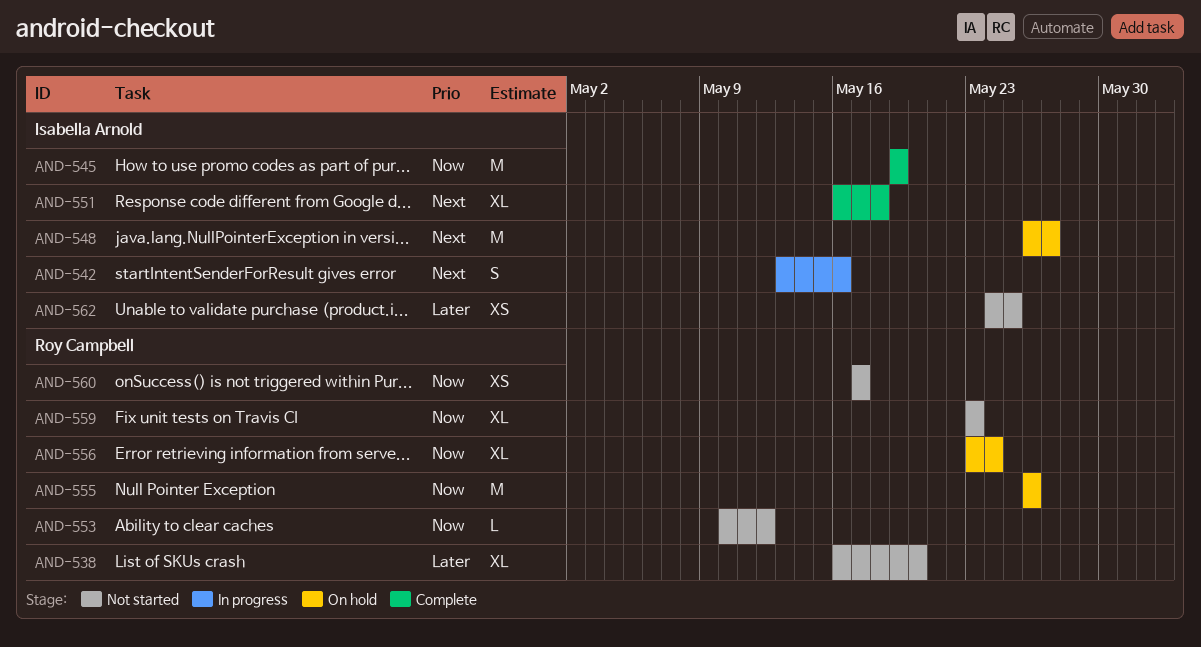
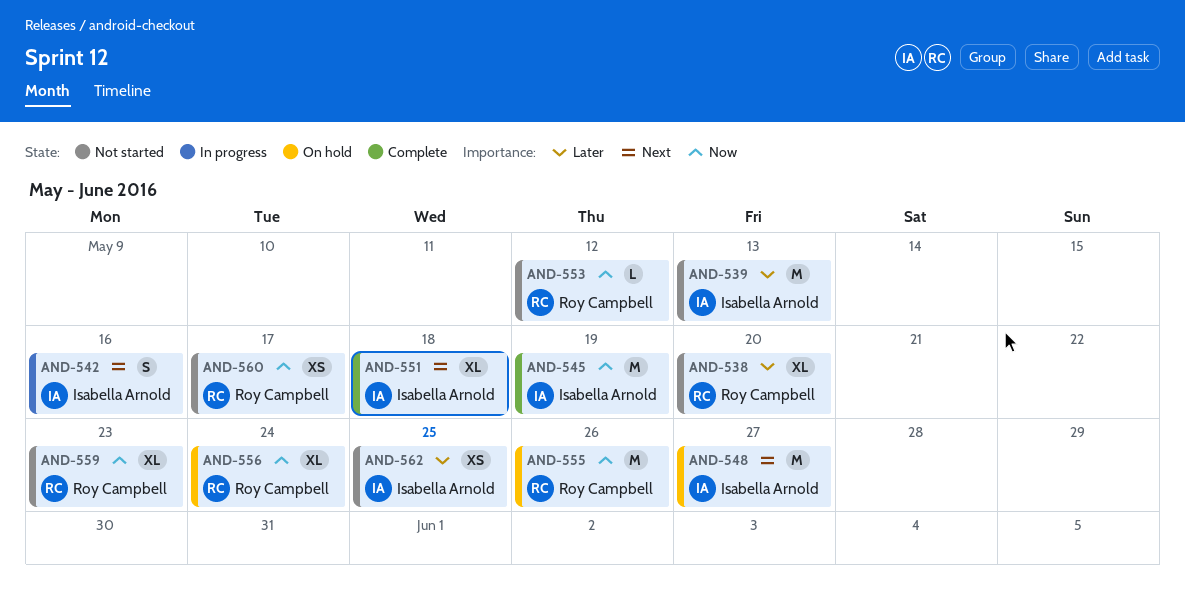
AND-539: none -> present

